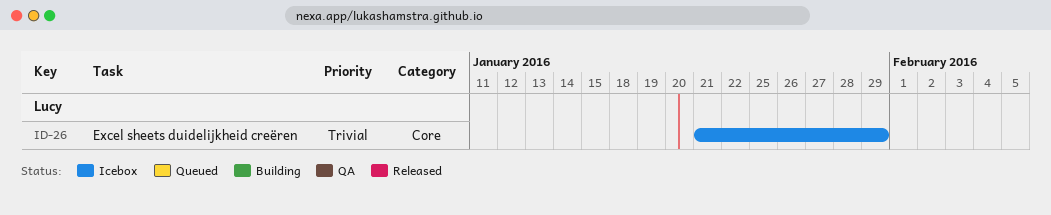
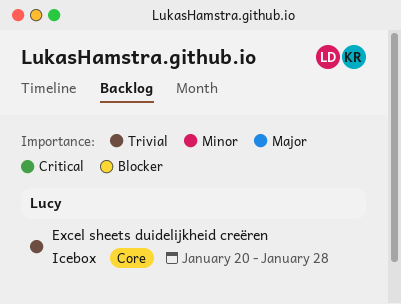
Excel sheets duidelijkheid creëren, start: Jan 21 -> Jan 20
Excel sheets duidelijkheid creëren, due: Jan 29 -> Jan 28

